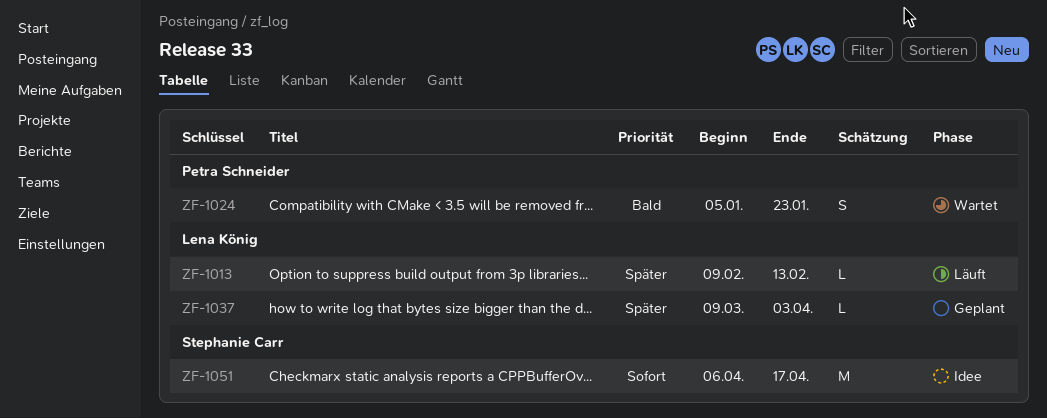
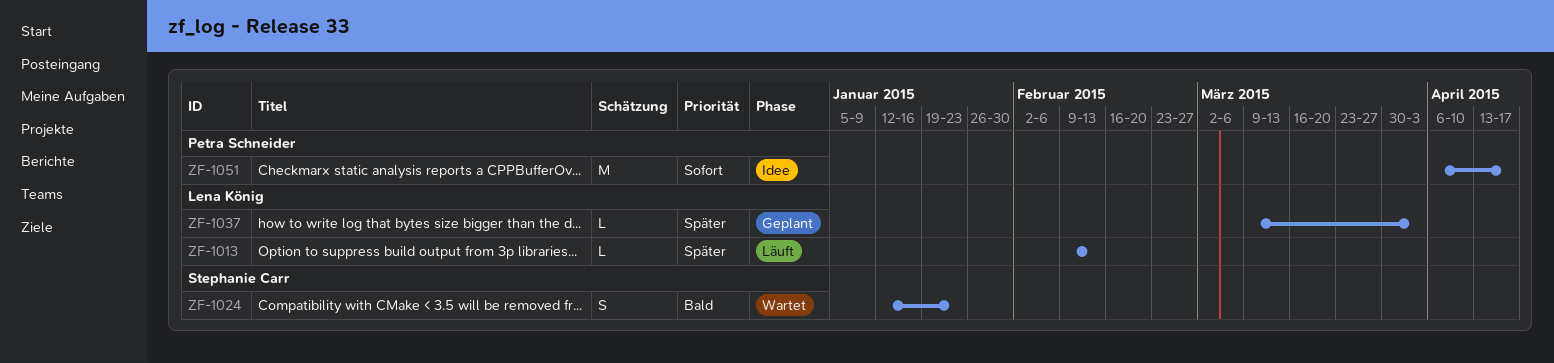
ZF-1024, owner: Petra Schneider -> Stephanie Carr
ZF-1024, start: Jan 5 -> Jan 12
ZF-1051, owner: Stephanie Carr -> Petra Schneider

